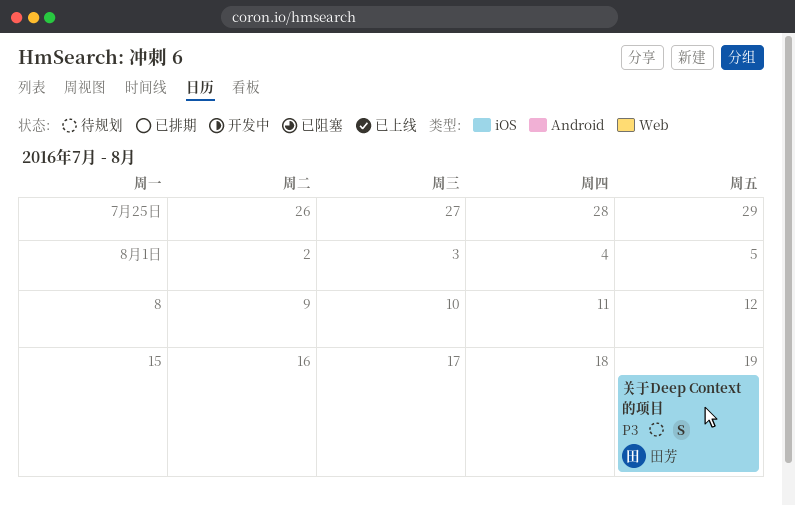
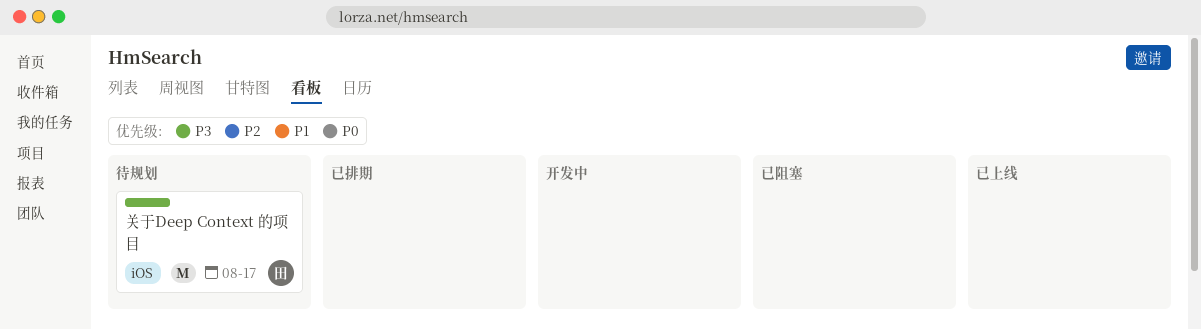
关于Deep Context 的项目, estimate: S -> M
关于Deep Context 的项目, due: Aug 19 -> Aug 17

